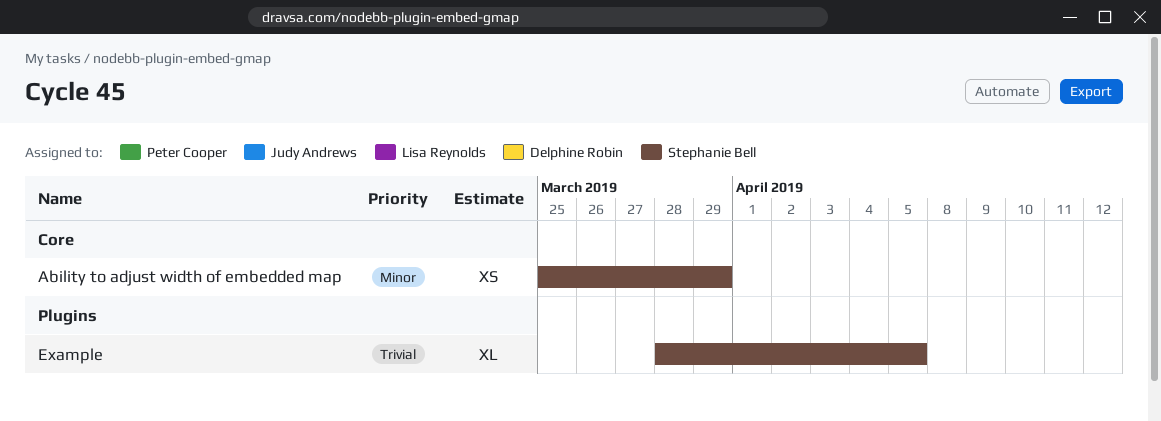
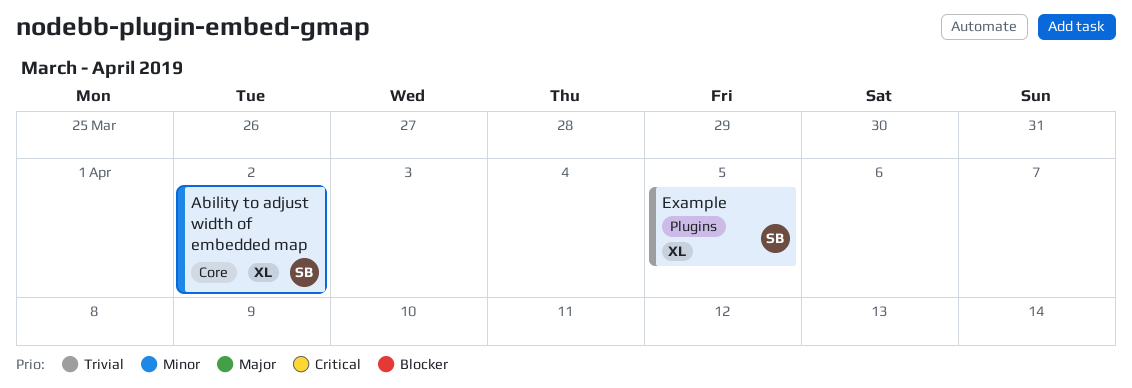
Ability to adjust width of embedded map, estimate: XS -> XL
Ability to adjust width of embedded map, due: Mar 29 -> Apr 2

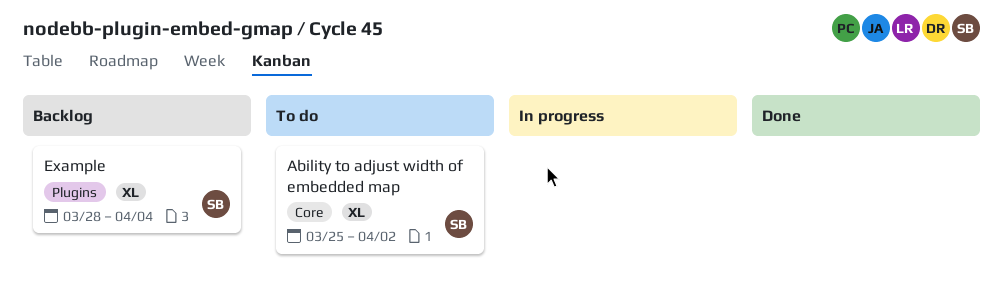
Example, due: Apr 5 -> Apr 4

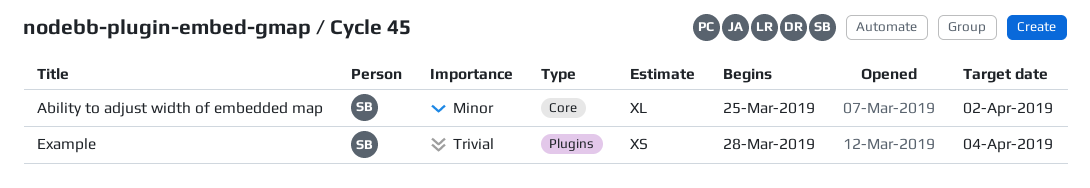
Example, estimate: XL -> XS

